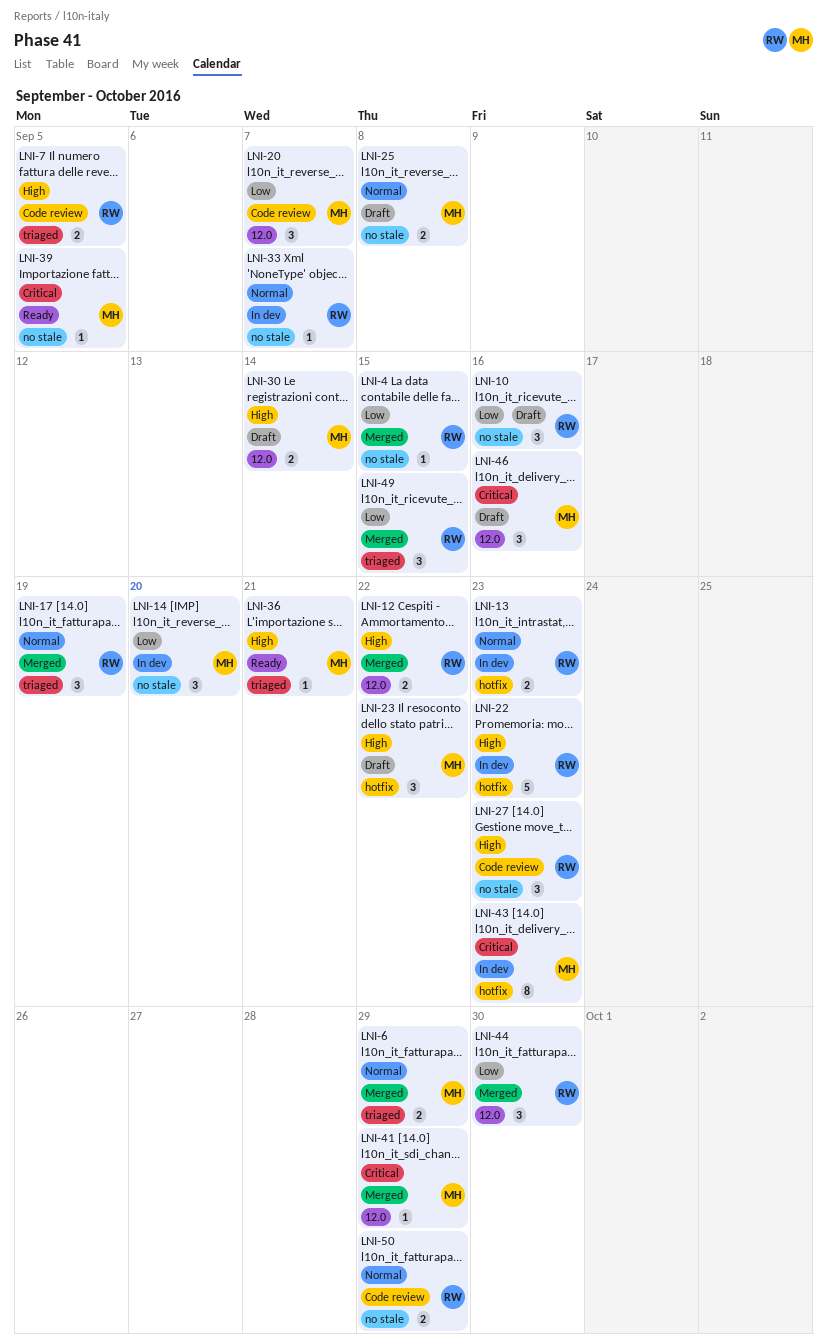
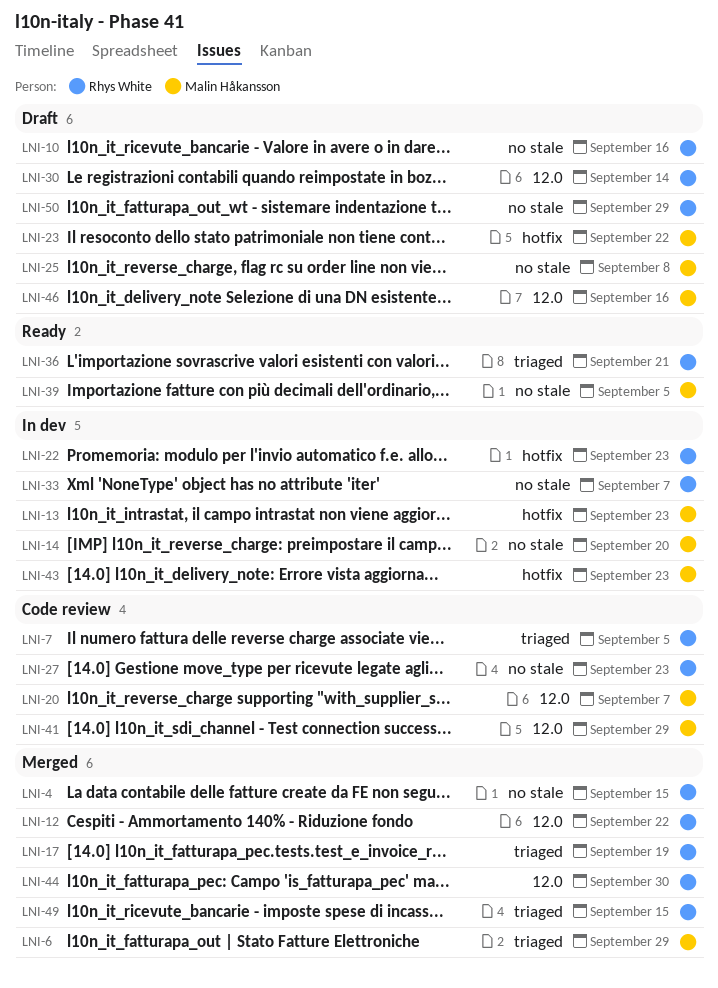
LNI-13, owner: Rhys White -> Malin Håkansson
LNI-30, owner: Malin Håkansson -> Rhys White
LNI-36, owner: Malin Håkansson -> Rhys White
LNI-41, status: Merged -> Code review
LNI-50, status: Code review -> Draft

